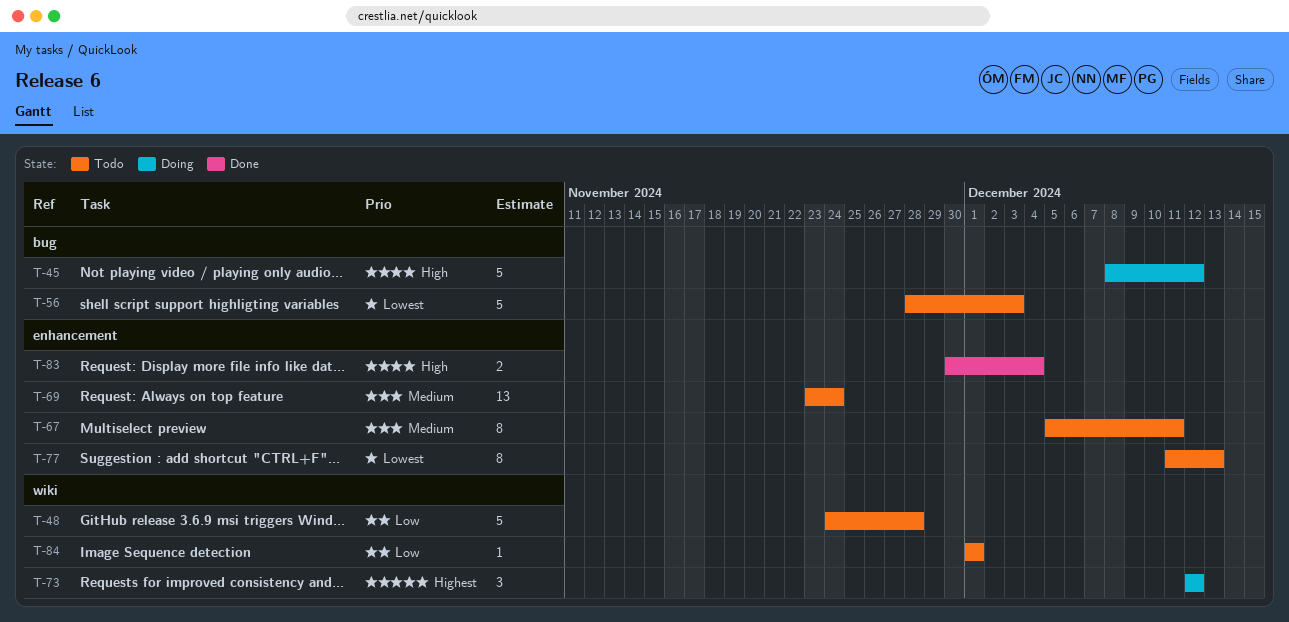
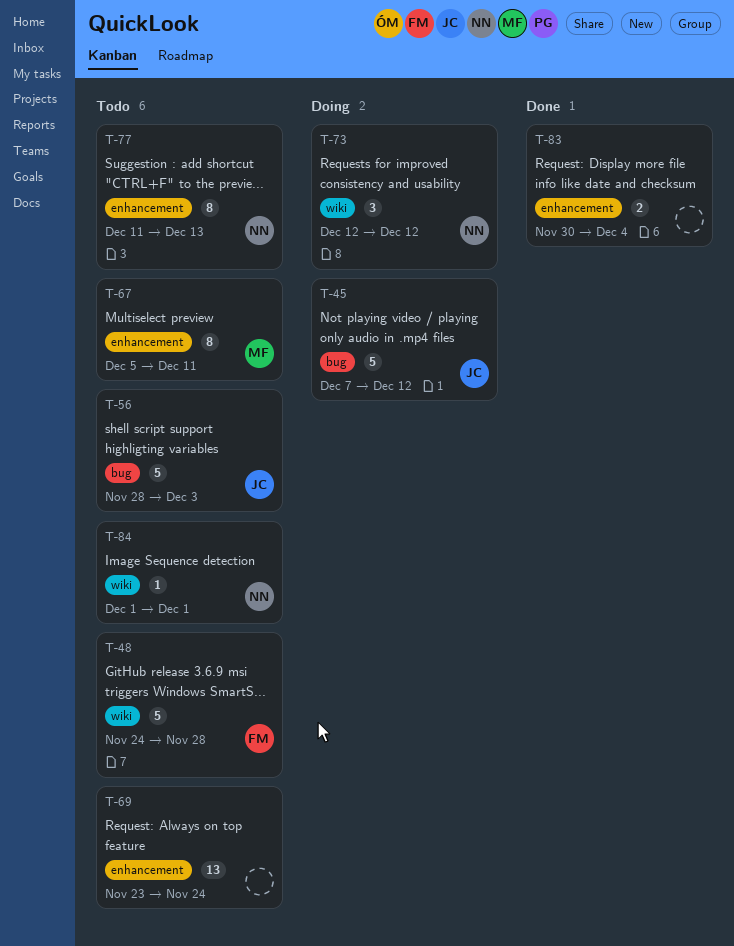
T-45, start: Dec 8 -> Dec 7

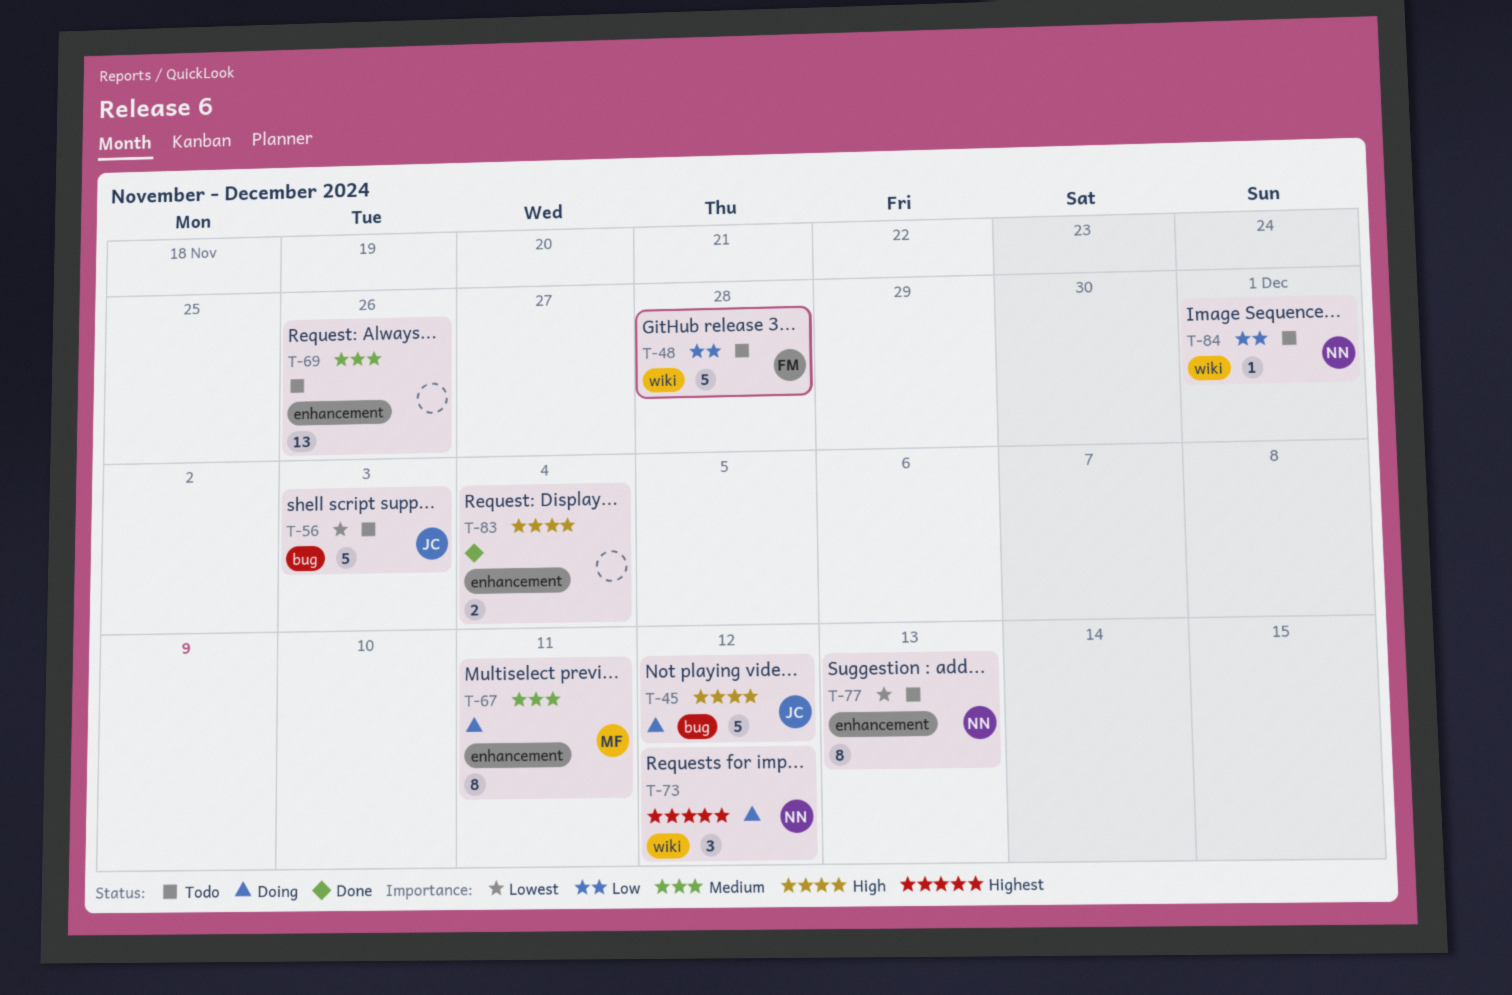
T-67, status: Todo -> Doing
T-69, due: Nov 24 -> Nov 26

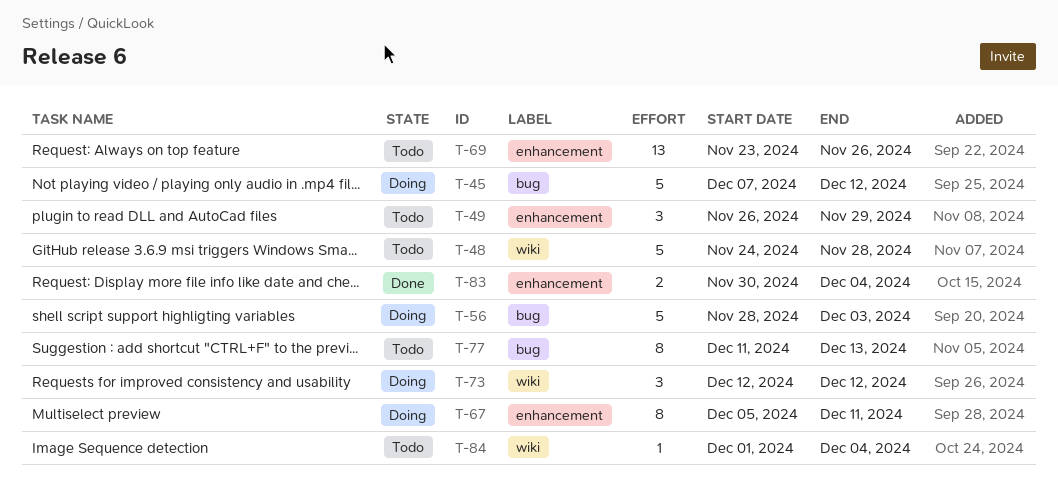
T-49: none -> present
T-56, status: Todo -> Doing
T-77, label: enhancement -> bug
T-84, due: Dec 1 -> Dec 4

